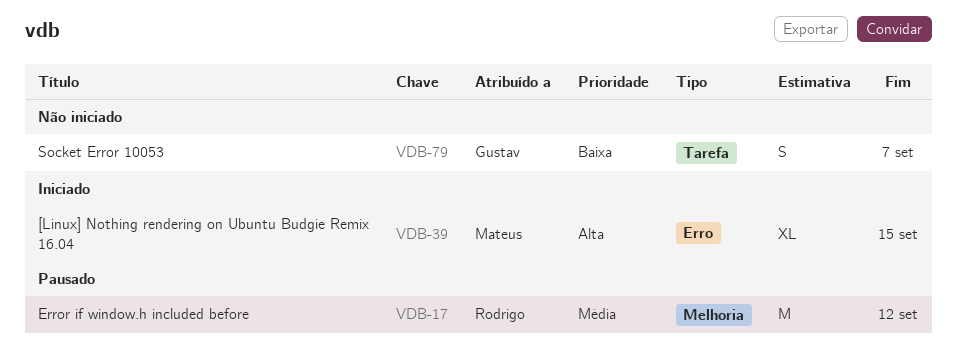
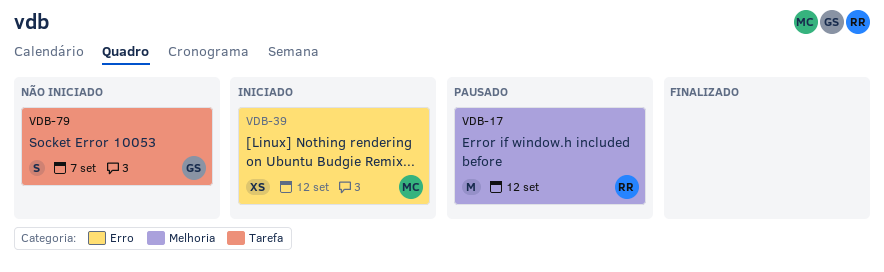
VDB-39, estimate: XL -> XS
VDB-39, due: Sep 15 -> Sep 12

